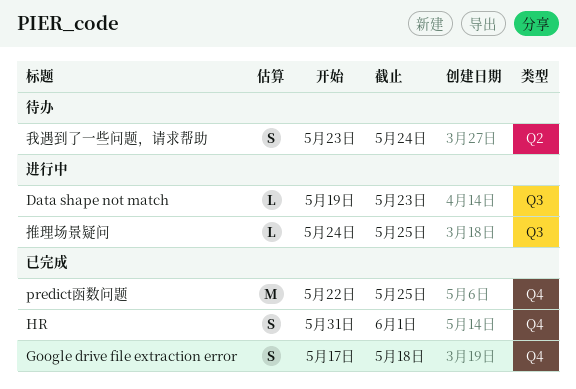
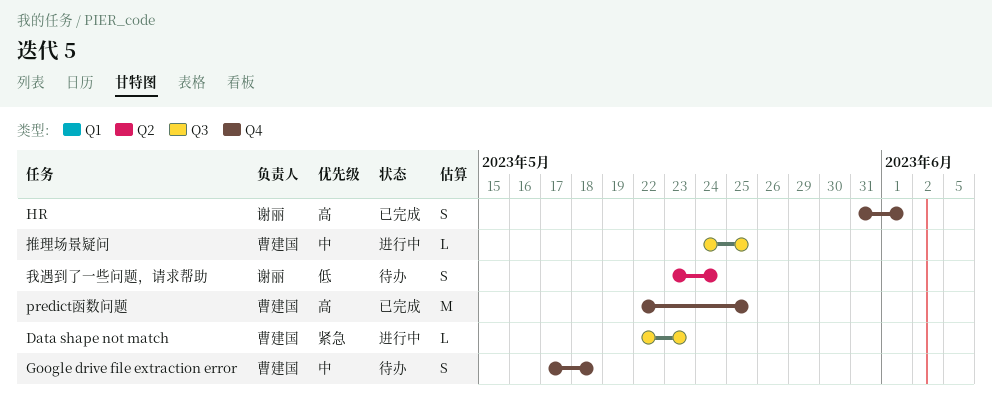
Data shape not match, start: May 19 -> May 22
Google drive file extraction error, status: 已完成 -> 待办

